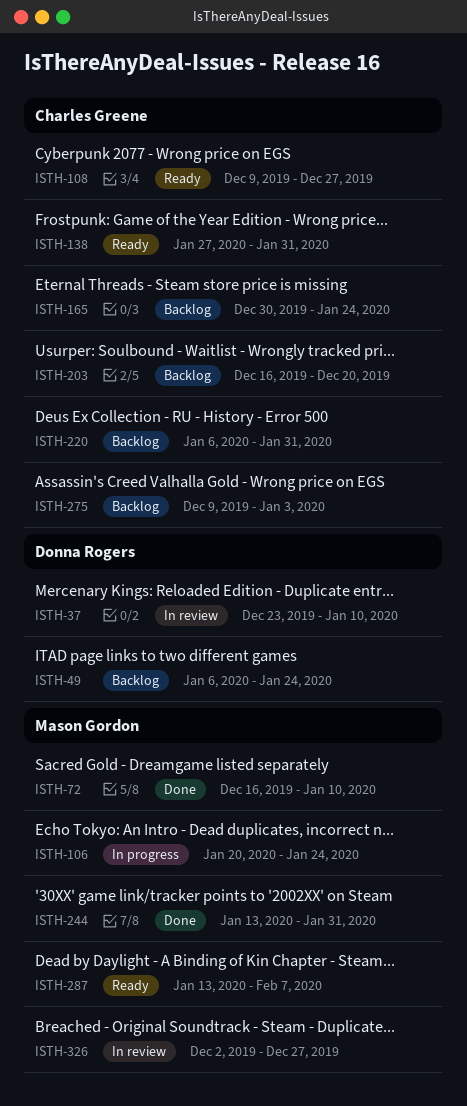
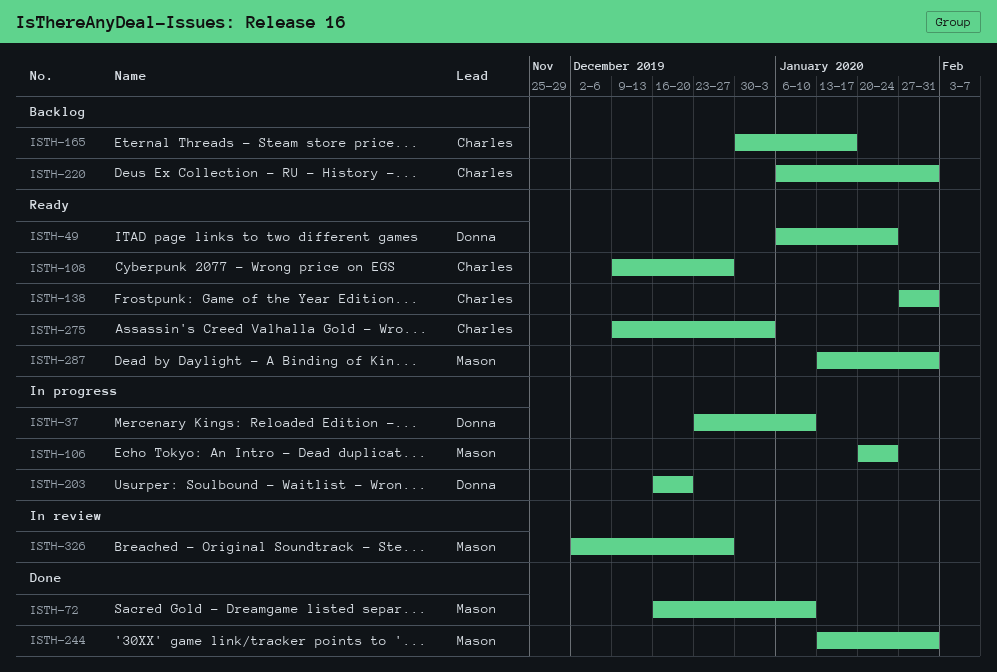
ISTH-37, status: In review -> In progress
ISTH-49, status: Backlog -> Ready
ISTH-165, due: Jan 24 -> Jan 17
ISTH-203, status: Backlog -> In progress
ISTH-203, owner: Charles Greene -> Donna Rogers
ISTH-275, status: Backlog -> Ready
ISTH-287, due: Feb 7 -> Jan 31

